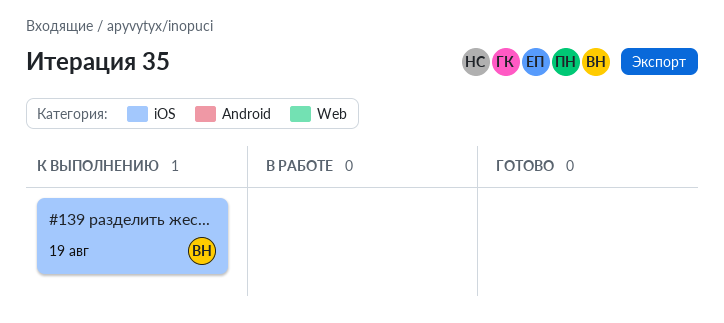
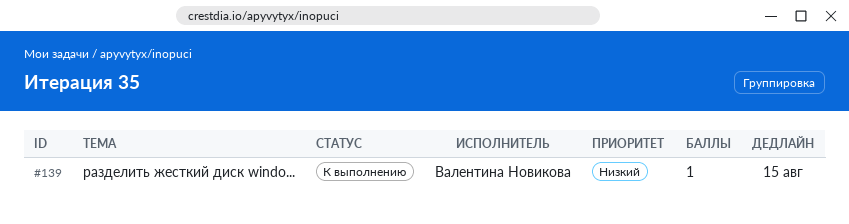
#139, due: Aug 19 -> Aug 15

